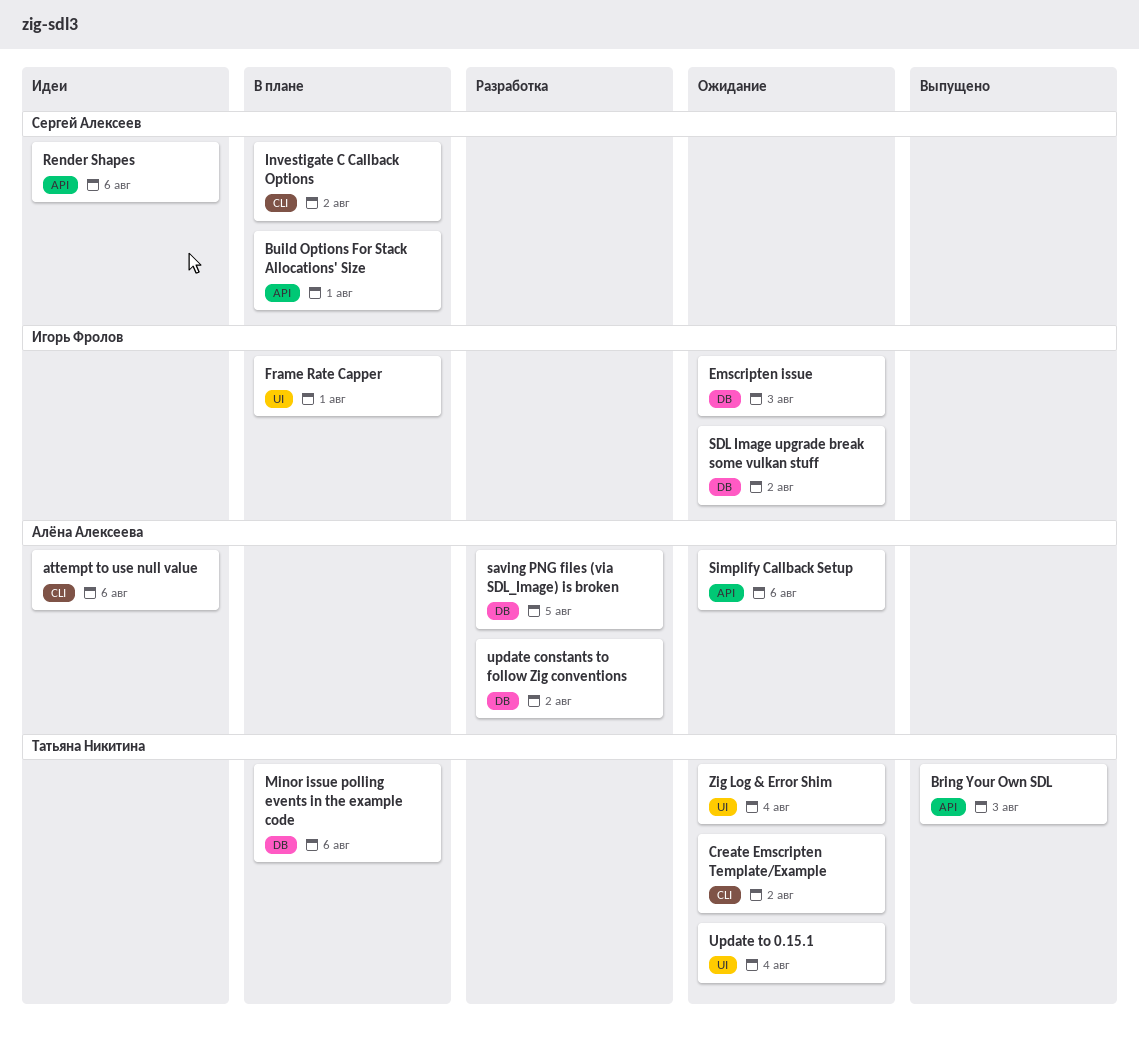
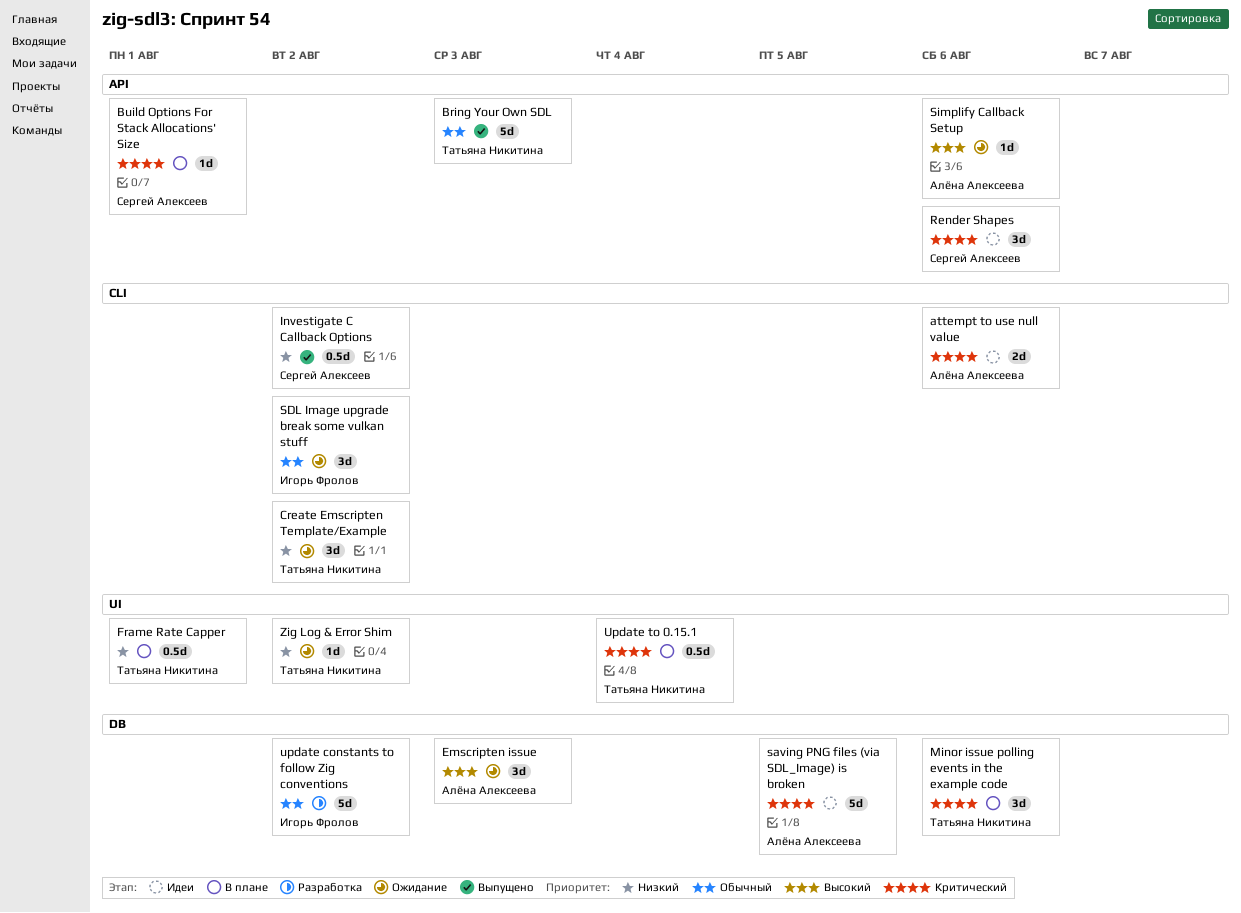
Emscripten issue, owner: Игорь Фролов -> Алёна Алексеева
Frame Rate Capper, owner: Игорь Фролов -> Татьяна Никитина
Investigate C Callback Options, status: В плане -> Выпущено
saving PNG files (via SDL_Image) is broken, status: Разработка -> Идеи
SDL Image upgrade break some vulkan stuff, label: DB -> CLI
update constants to follow Zig conventions, owner: Алёна Алексеева -> Игорь Фролов
Update to 0.15.1, status: Ожидание -> В плане
Zig Log & Error Shim, due: Aug 4 -> Aug 2

